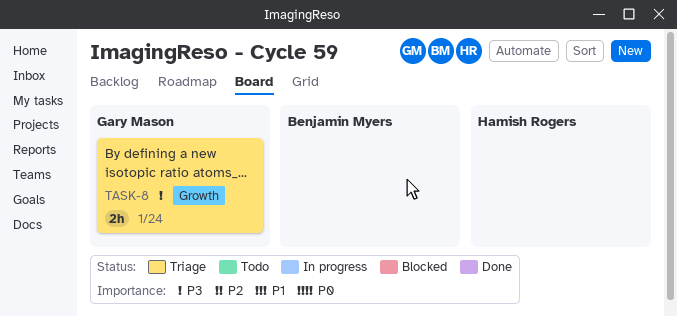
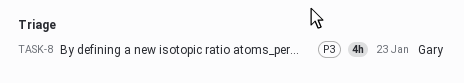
TASK-8, estimate: 2h -> 4h
TASK-8, due: Jan 24 -> Jan 23

